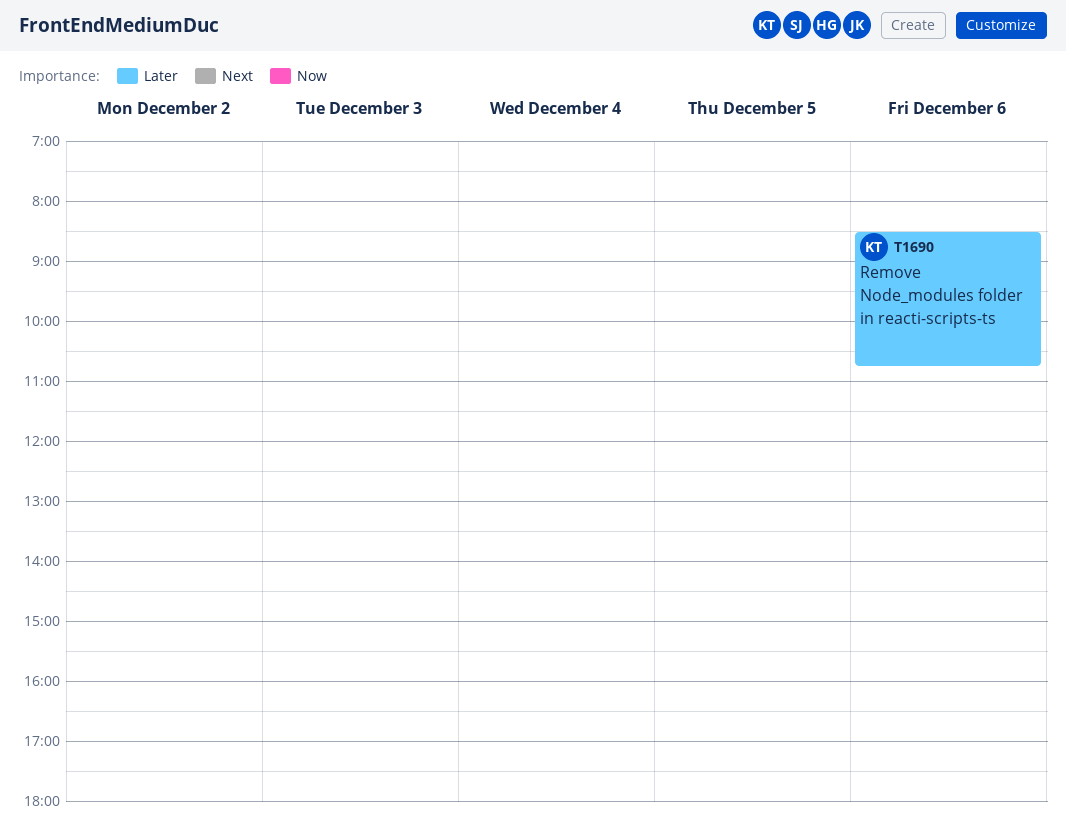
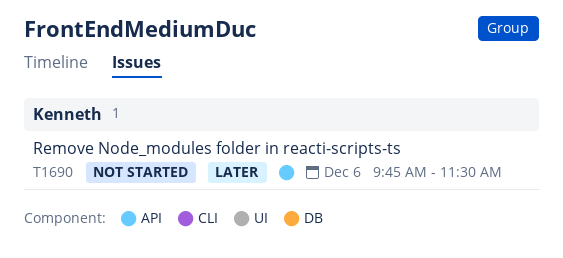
T1690, begins: 08:30 -> 09:45
T1690, ends: 10:45 -> 11:30

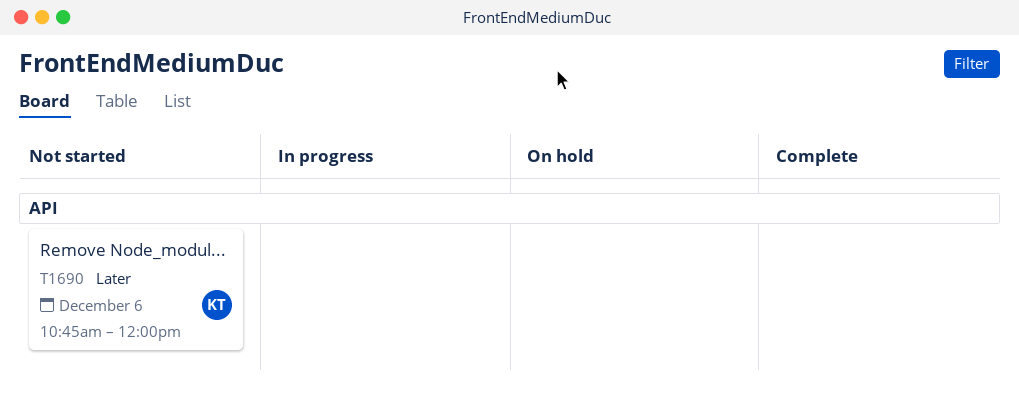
T1690, begins: 09:45 -> 10:45
T1690, ends: 11:30 -> 12:00

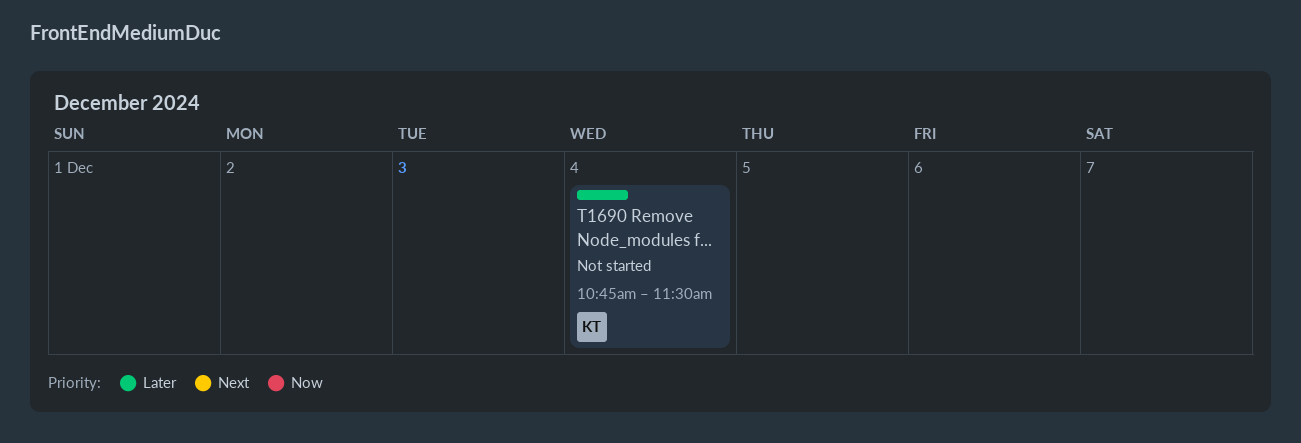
T1690, day: Dec 6 -> Dec 4
T1690, ends: 12:00 -> 11:30

